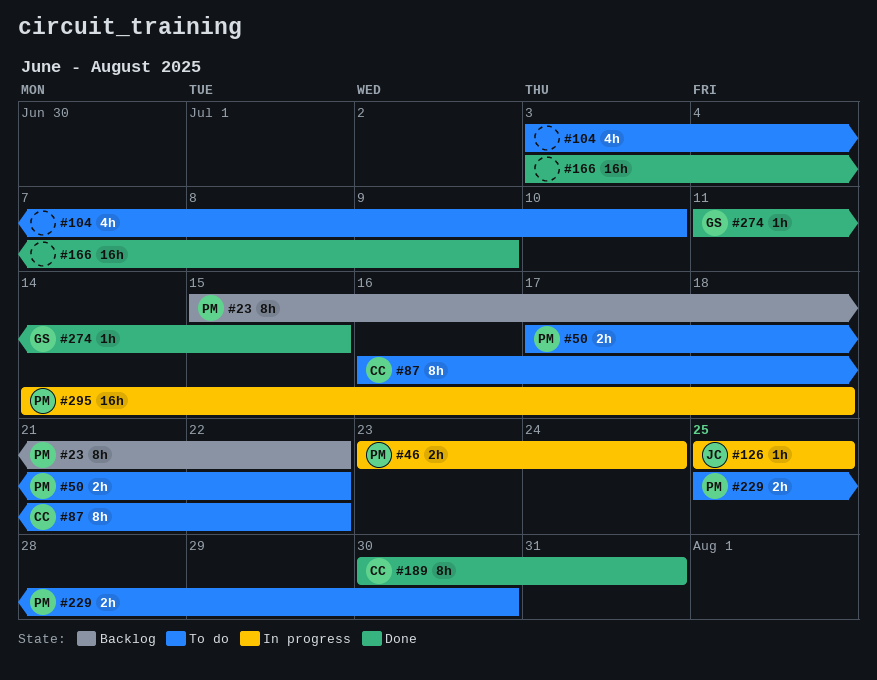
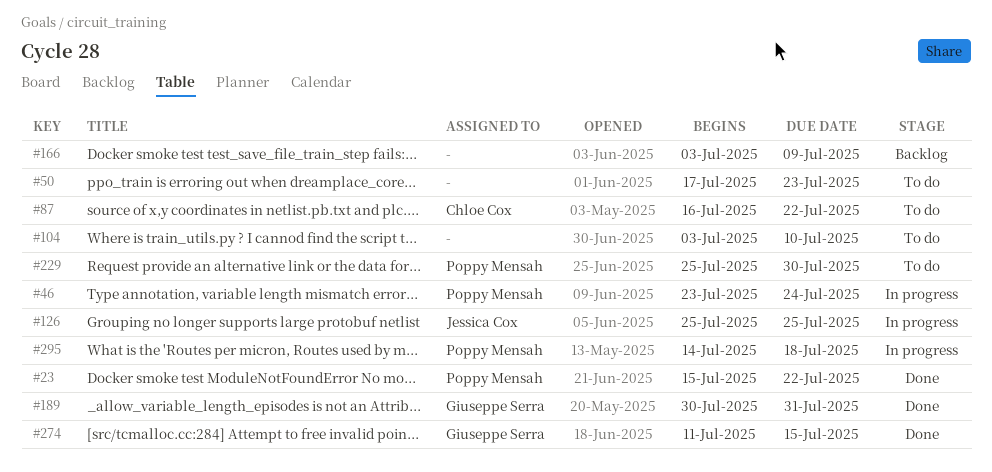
#23, status: Backlog -> Done
#50, owner: Poppy Mensah -> none
#50, due: Jul 22 -> Jul 23
#166, status: Done -> Backlog
#189, owner: Chloe Cox -> Giuseppe Serra

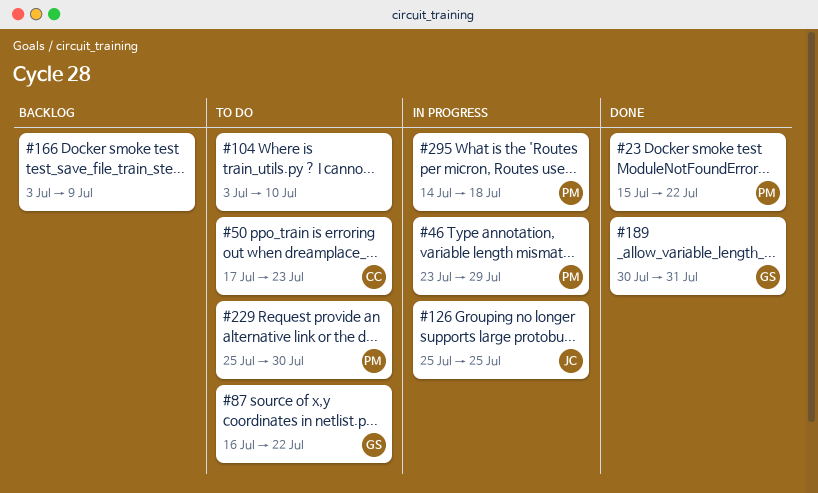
#46, due: Jul 24 -> Jul 29
#50, owner: none -> Chloe Cox
#87, owner: Chloe Cox -> Giuseppe Serra
#274: present -> none

